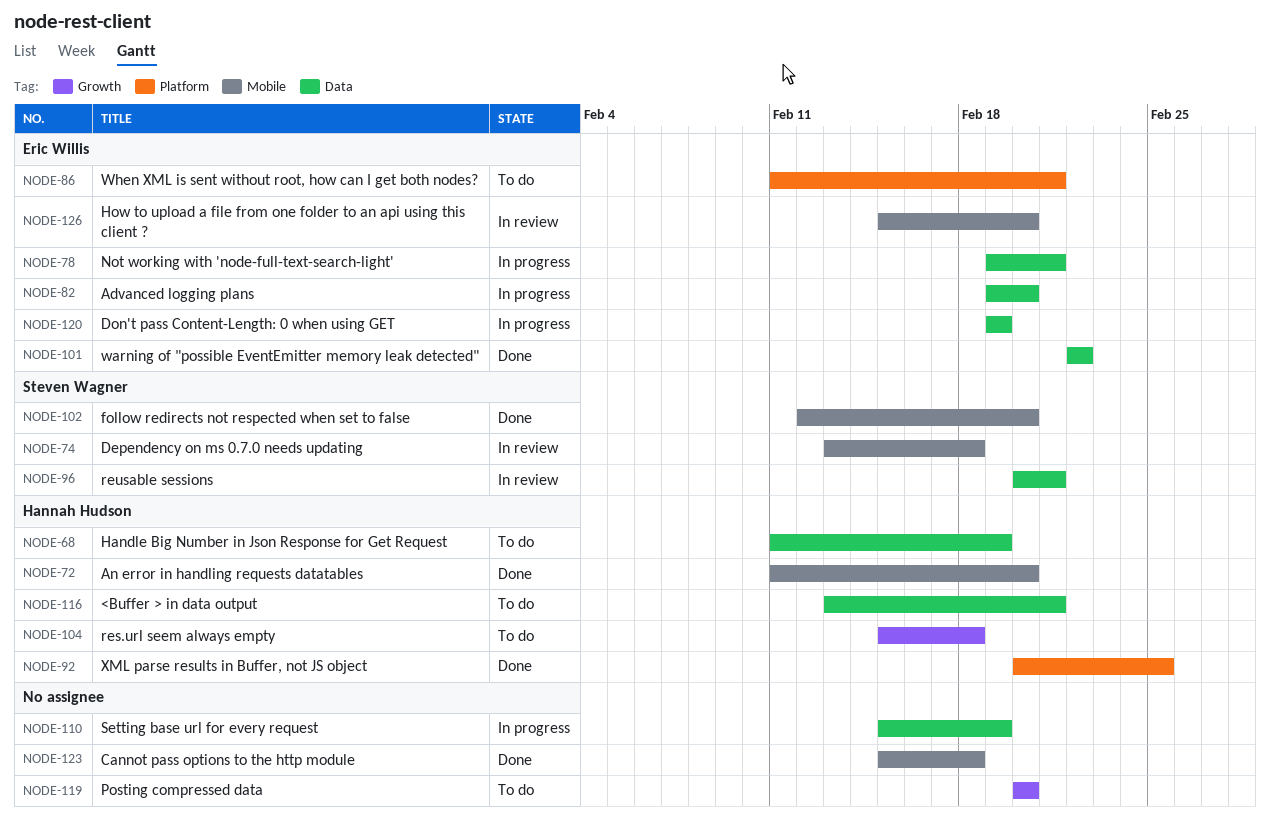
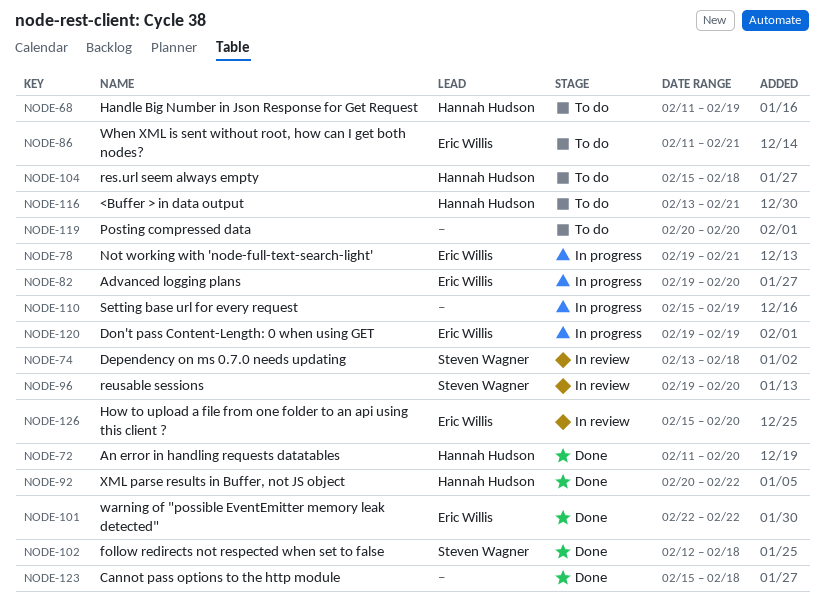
NODE-92, due: Feb 25 -> Feb 22
NODE-96, start: Feb 20 -> Feb 19
NODE-96, due: Feb 21 -> Feb 20
NODE-102, due: Feb 20 -> Feb 18

